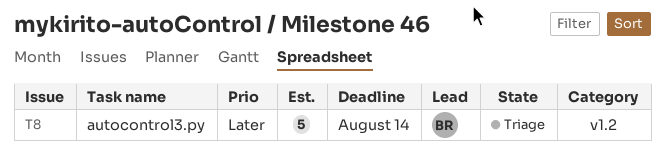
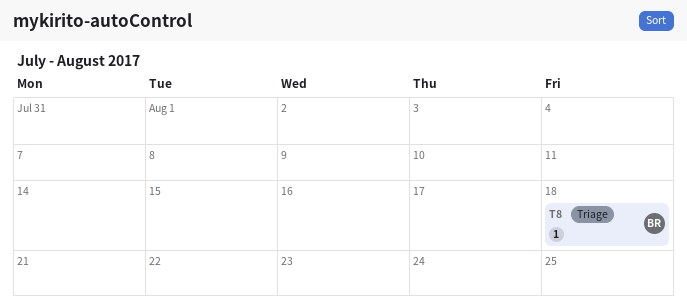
T8, estimate: 5 -> 1
T8, due: Aug 14 -> Aug 18

